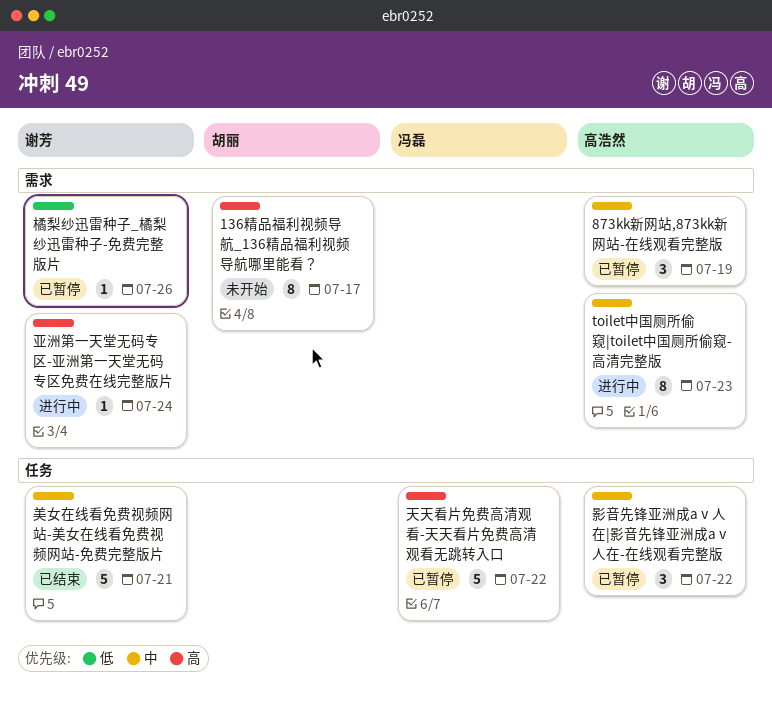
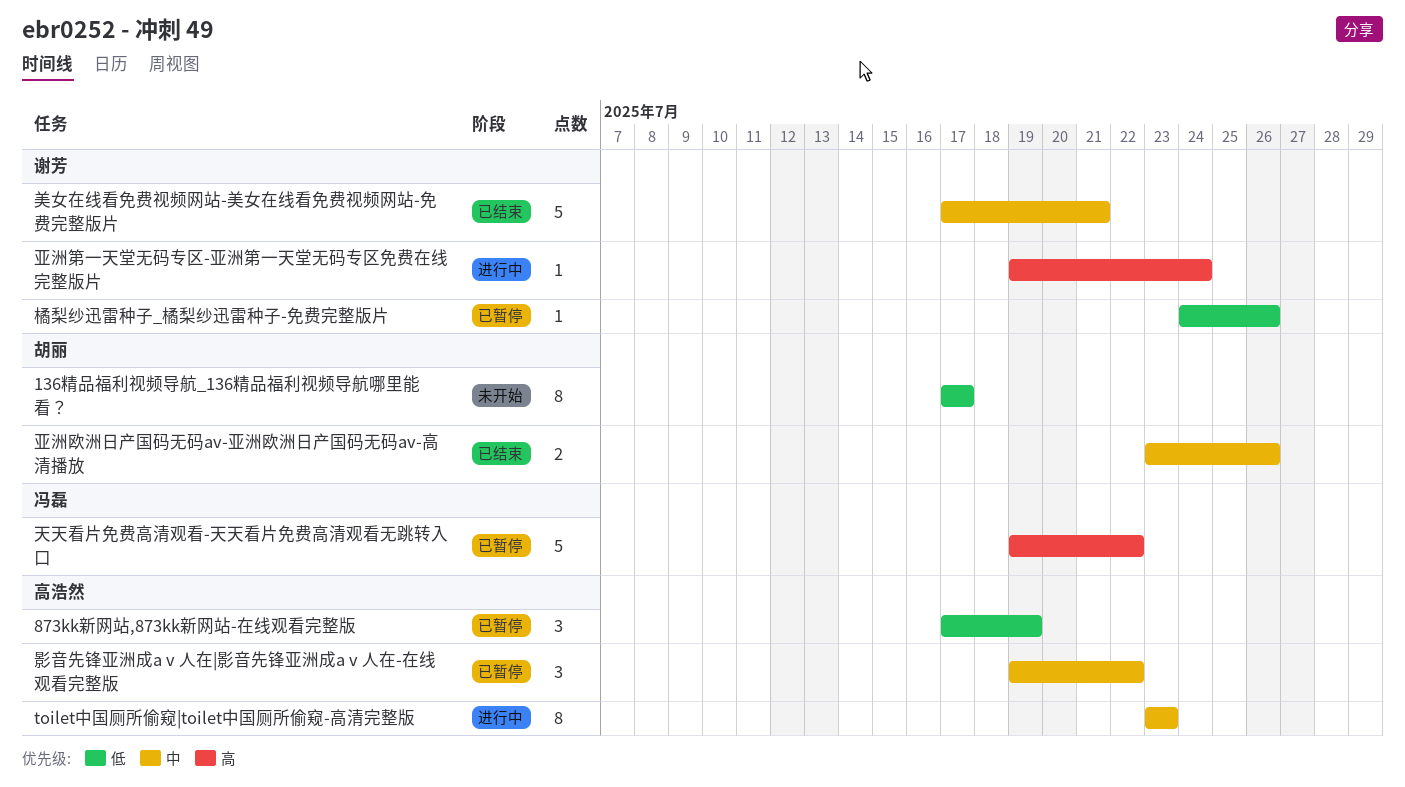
136精品福利视频导航_136精品福利视频导航哪里能看？, priority: 高 -> 低
873kk新网站,873kk新网站-在线观看完整版, priority: 中 -> 低
亚洲欧洲日产国码无码av-亚洲欧洲日产国码无码av-高清播放: none -> present

